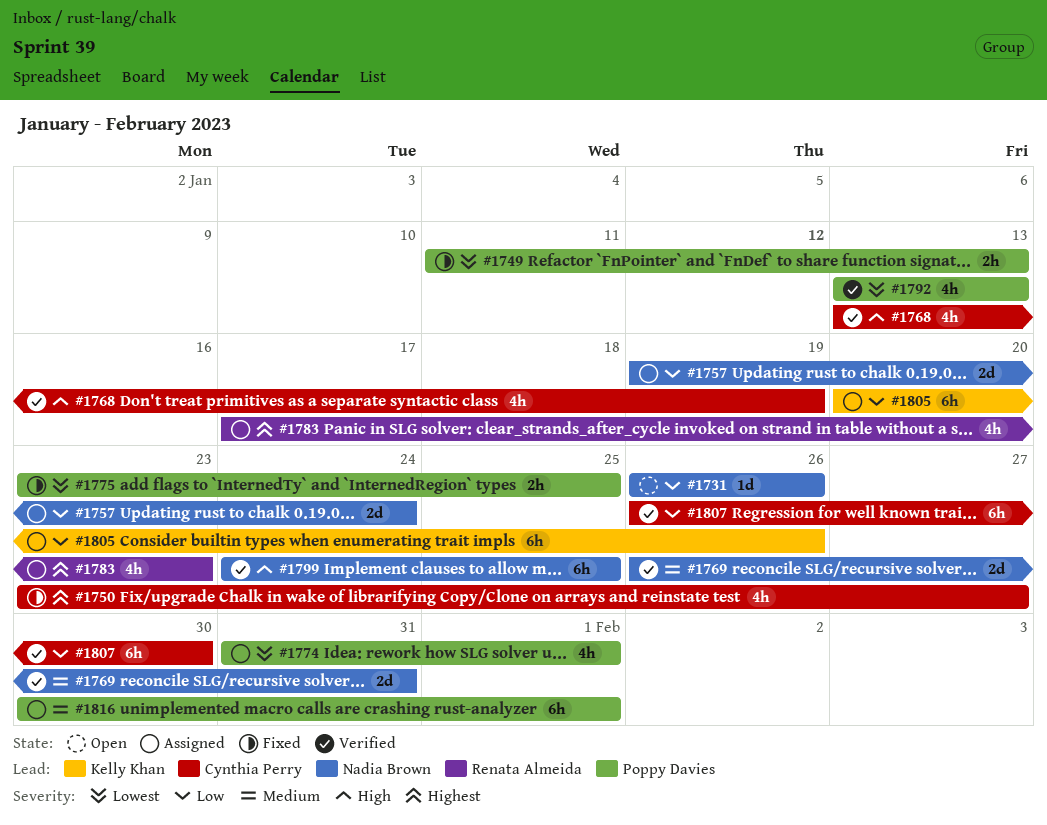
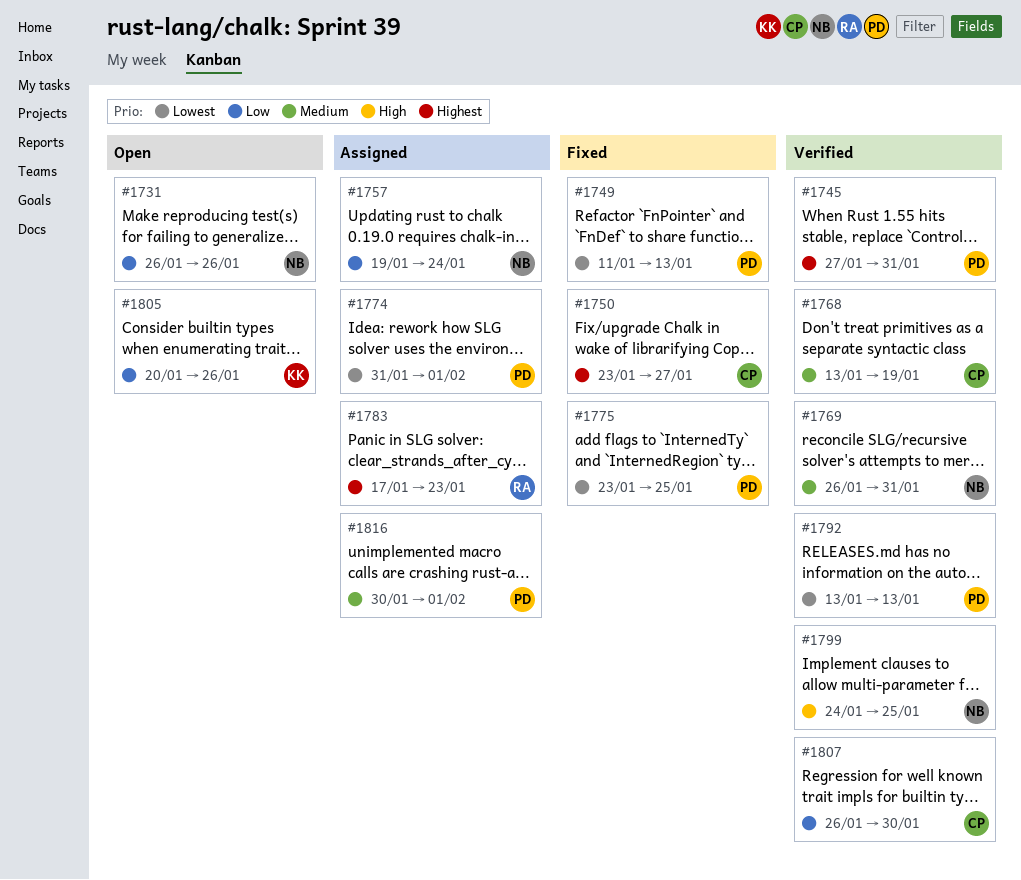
#1745: none -> present
#1768, priority: High -> Medium
#1805, status: Assigned -> Open

